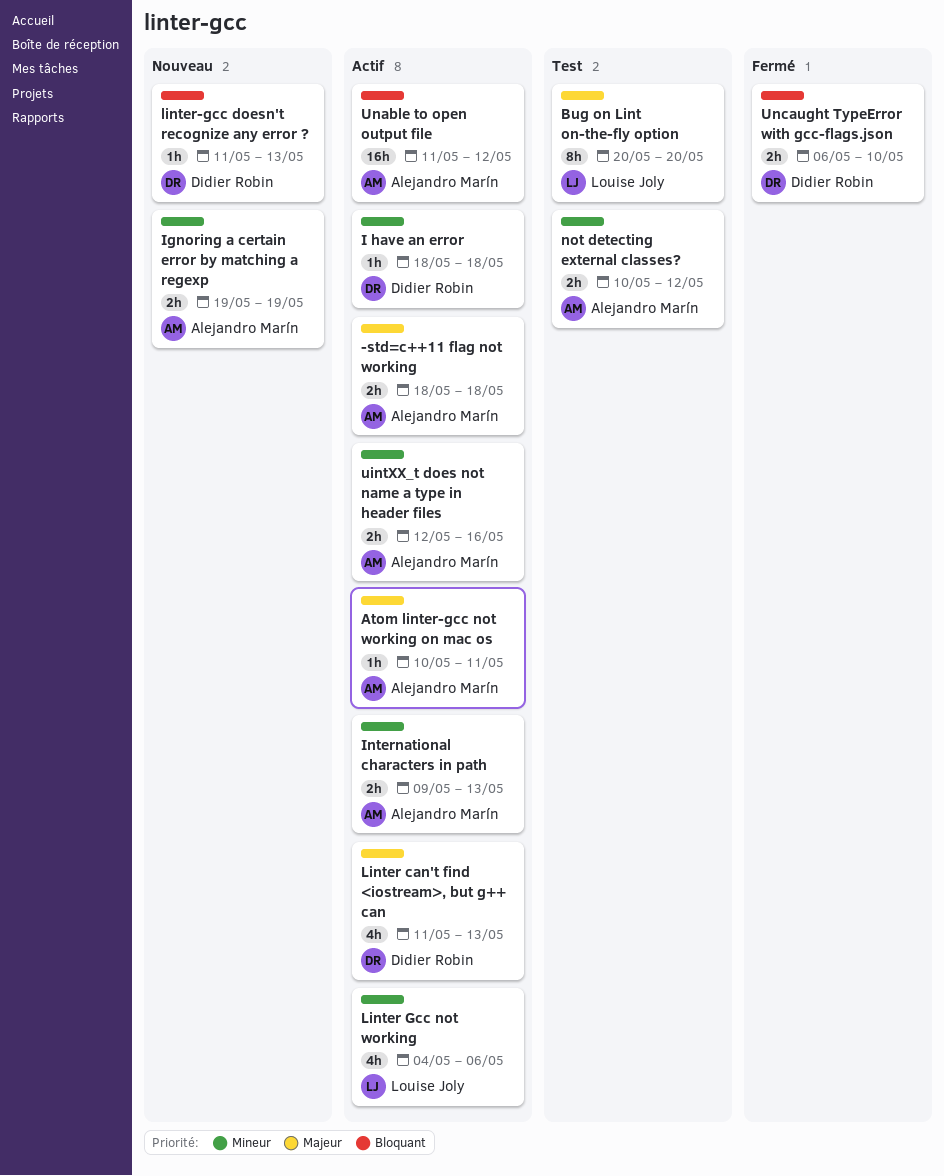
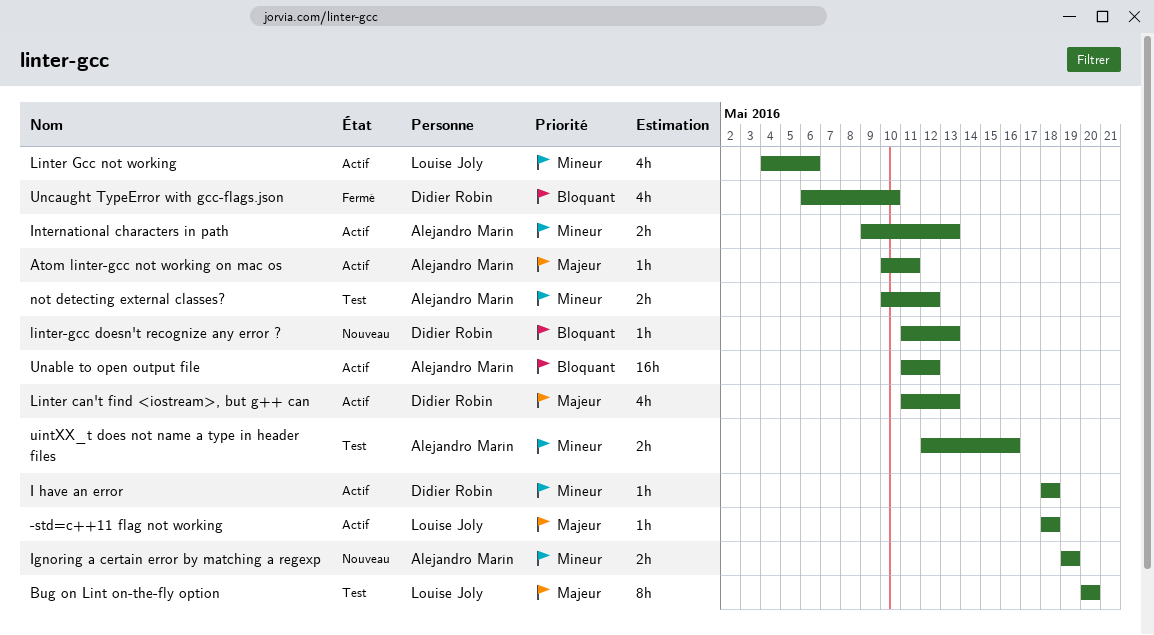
-std=c++11 flag not working, owner: Alejandro Marín -> Louise Joly
-std=c++11 flag not working, estimate: 2h -> 1h
uintXX_t does not name a type in header files, status: Actif -> Test
Uncaught TypeError with gcc-flags.json, estimate: 2h -> 4h

